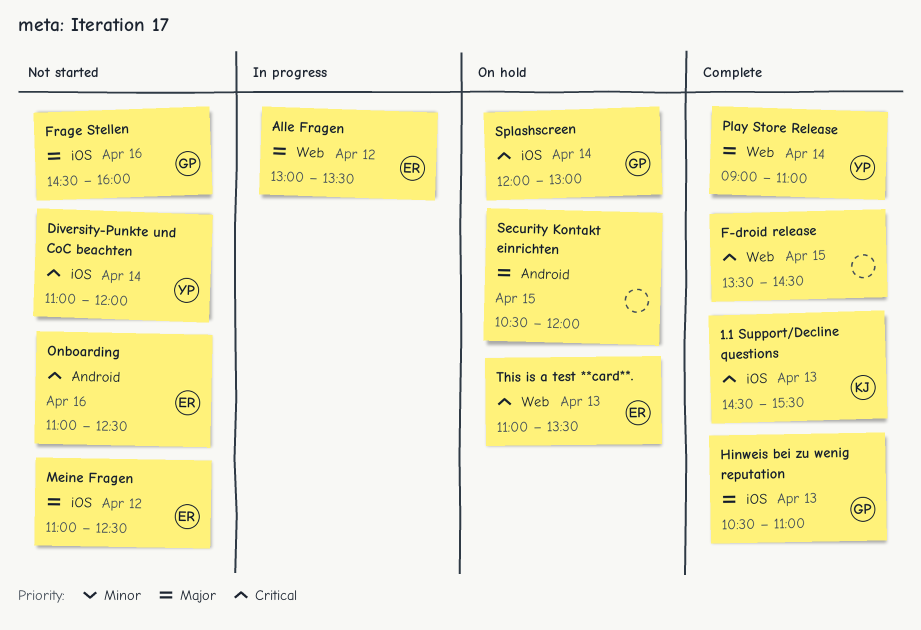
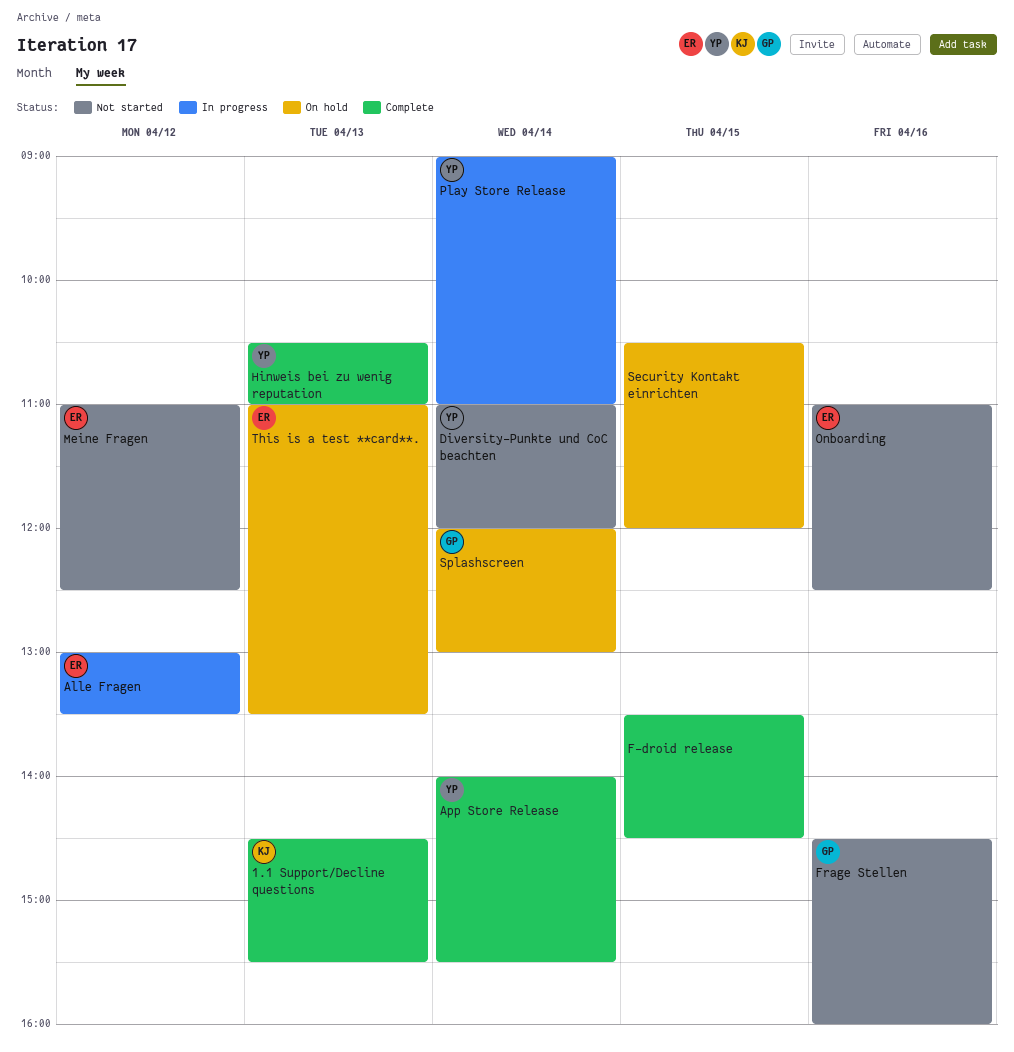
App Store Release: none -> present
Hinweis bei zu wenig reputation, owner: GP -> YP
Play Store Release, status: Complete -> In progress

